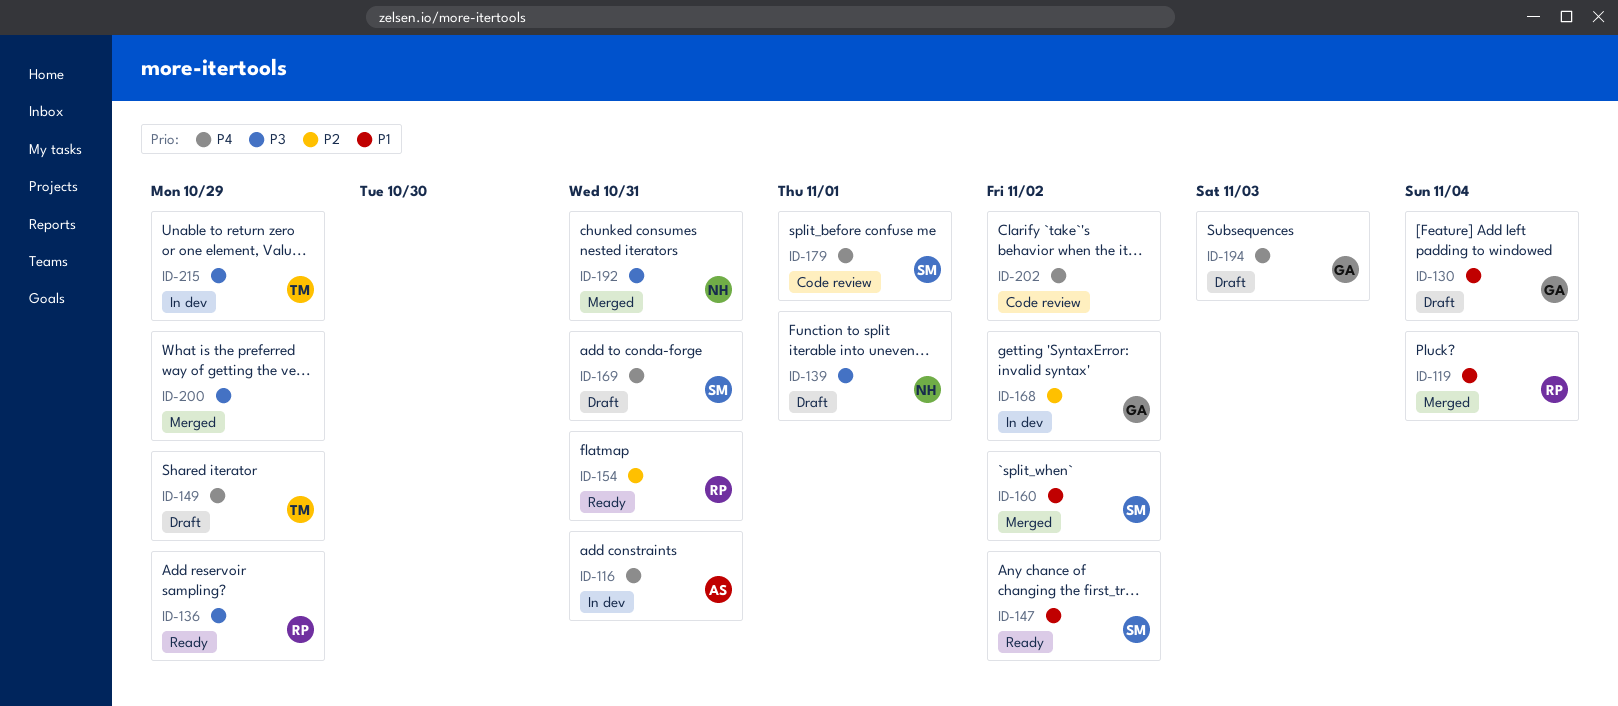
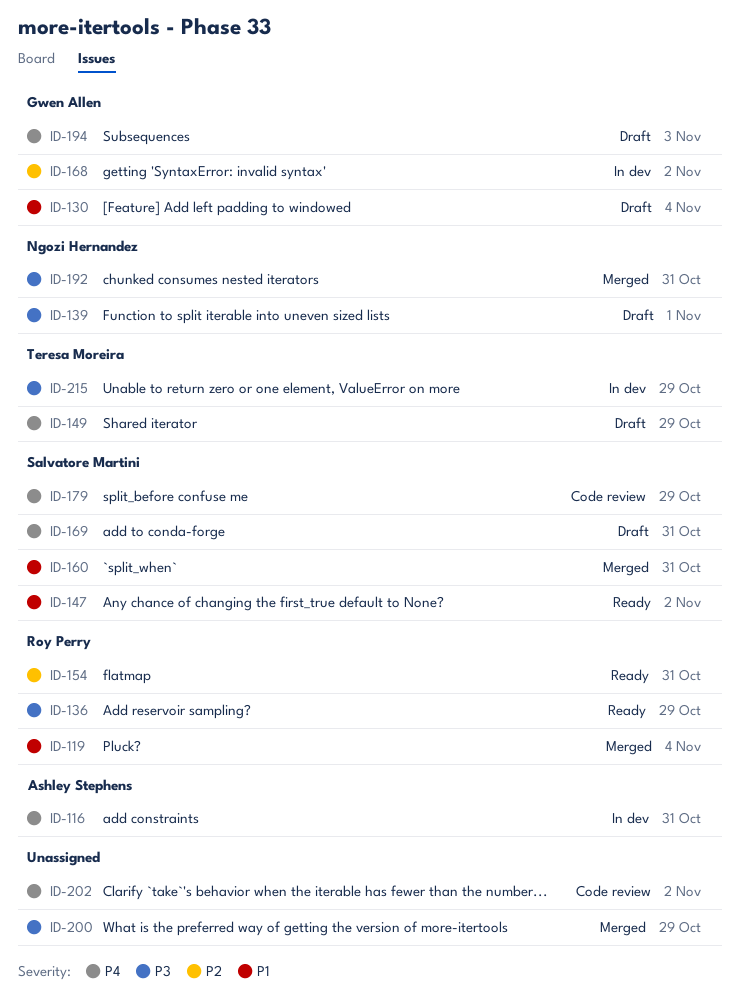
ID-160, due: Nov 2 -> Oct 31
ID-179, due: Nov 1 -> Oct 29

